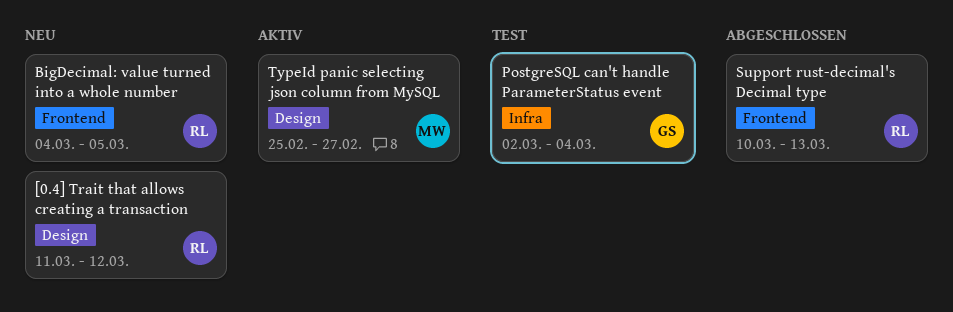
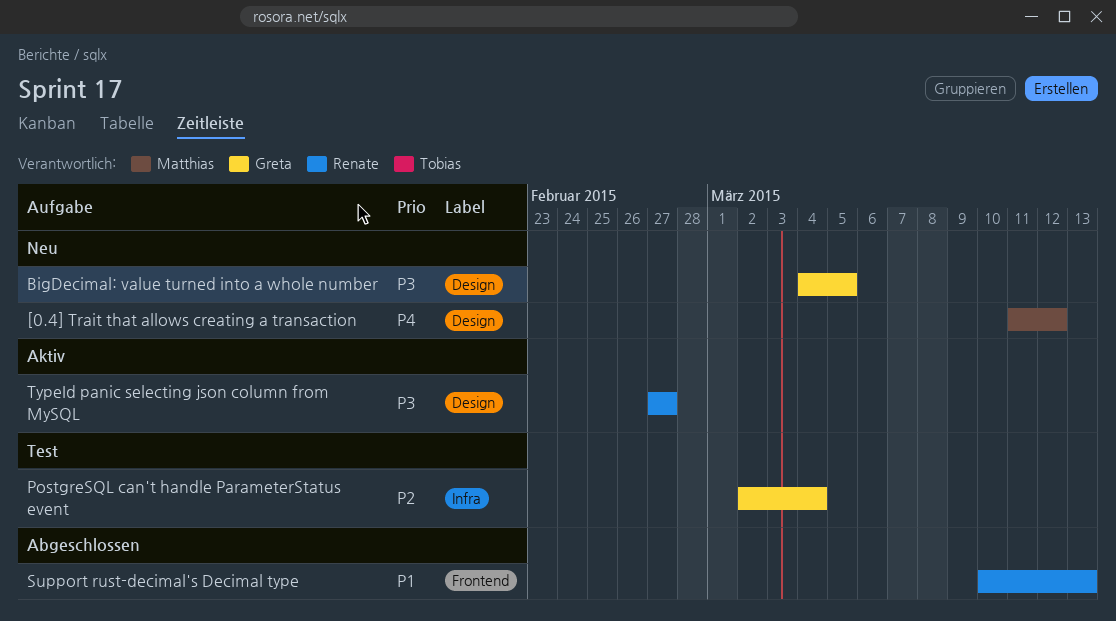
[0.4] Trait that allows creating a transaction, owner: Renate -> Matthias
BigDecimal: value turned into a whole number, owner: Renate -> Greta
BigDecimal: value turned into a whole number, label: Frontend -> Design
TypeId panic selecting json column from MySQL, owner: Matthias -> Renate
TypeId panic selecting json column from MySQL, start: Feb 25 -> Feb 27

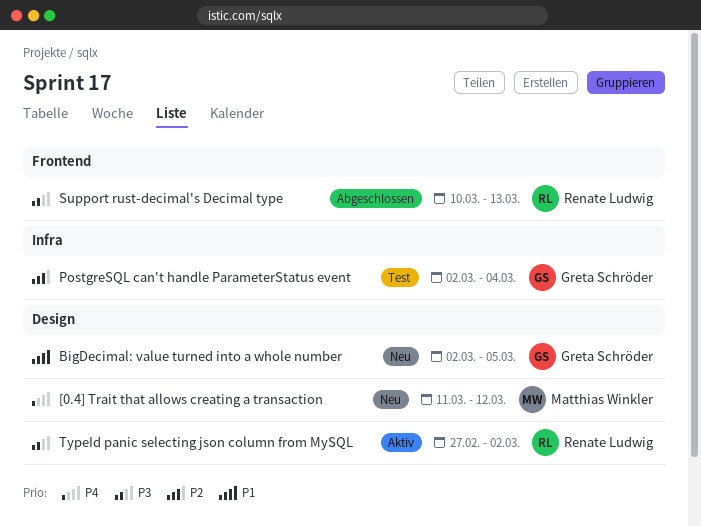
BigDecimal: value turned into a whole number, priority: P3 -> P1
BigDecimal: value turned into a whole number, start: Mar 4 -> Mar 2
Support rust-decimal's Decimal type, priority: P1 -> P3
TypeId panic selecting json column from MySQL, due: Feb 27 -> Mar 2

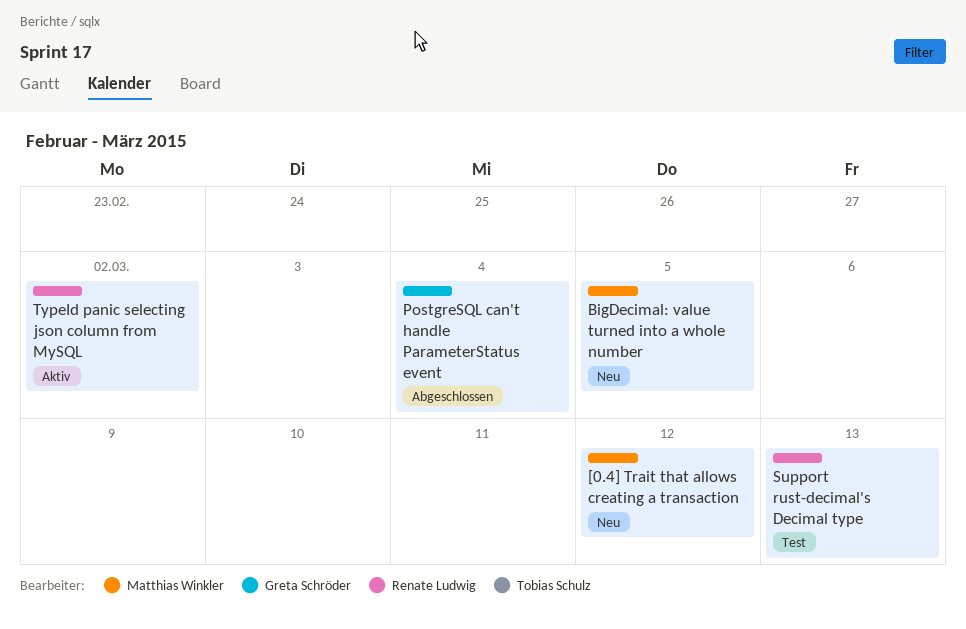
BigDecimal: value turned into a whole number, owner: Greta Schröder -> Matthias Winkler
PostgreSQL can't handle ParameterStatus event, status: Test -> Abgeschlossen
Support rust-decimal's Decimal type, status: Abgeschlossen -> Test

